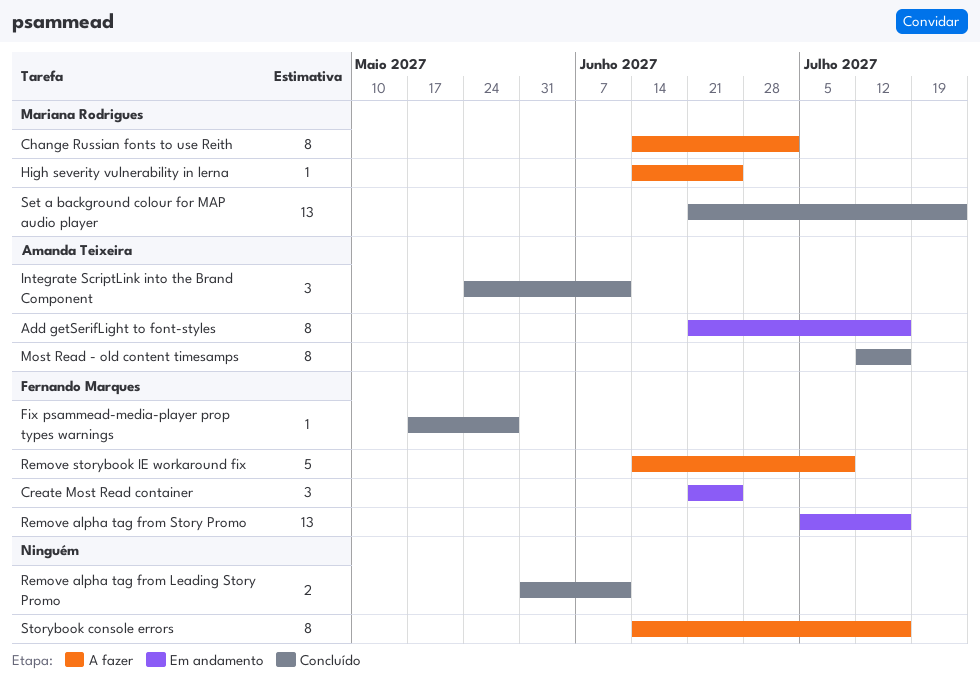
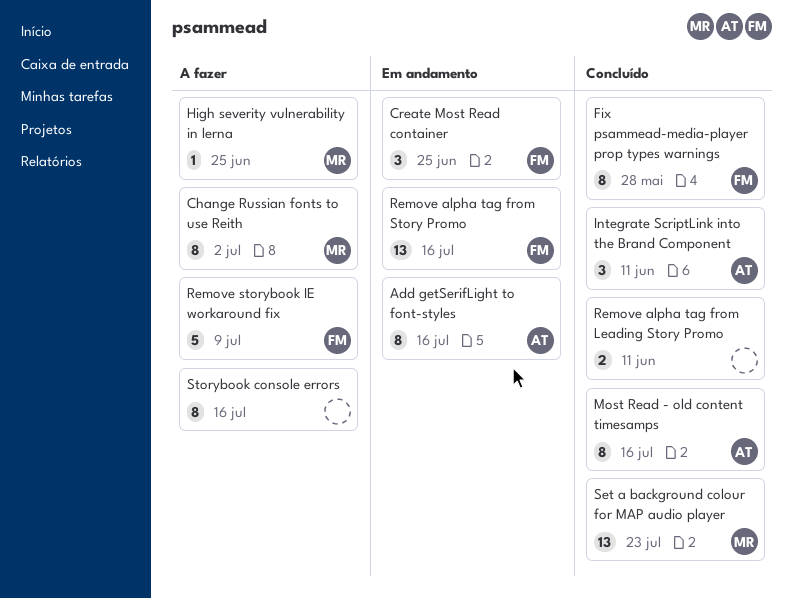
Fix psammead-media-player prop types warnings, estimate: 1 -> 8

